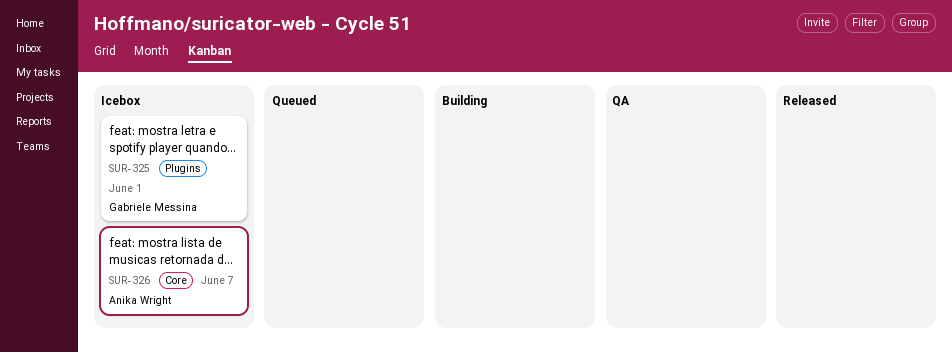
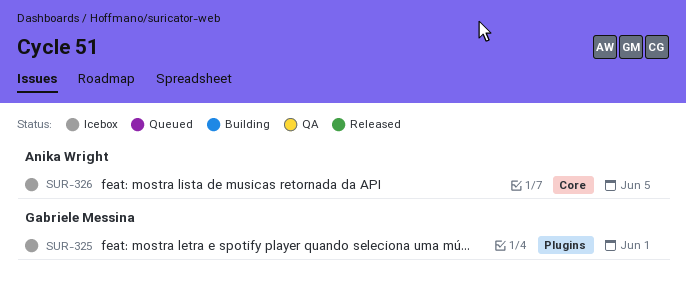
SUR-326, due: Jun 7 -> Jun 5

